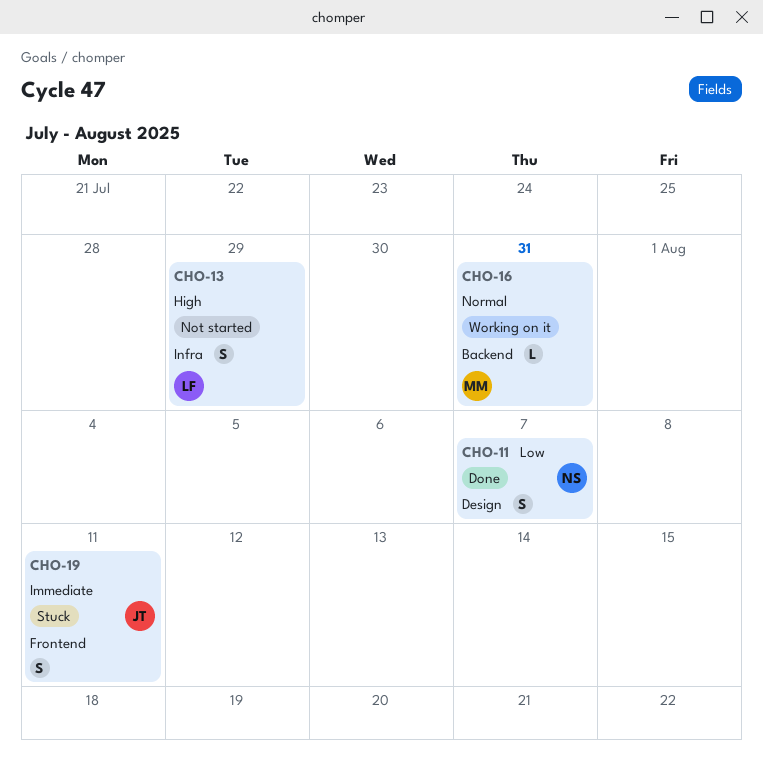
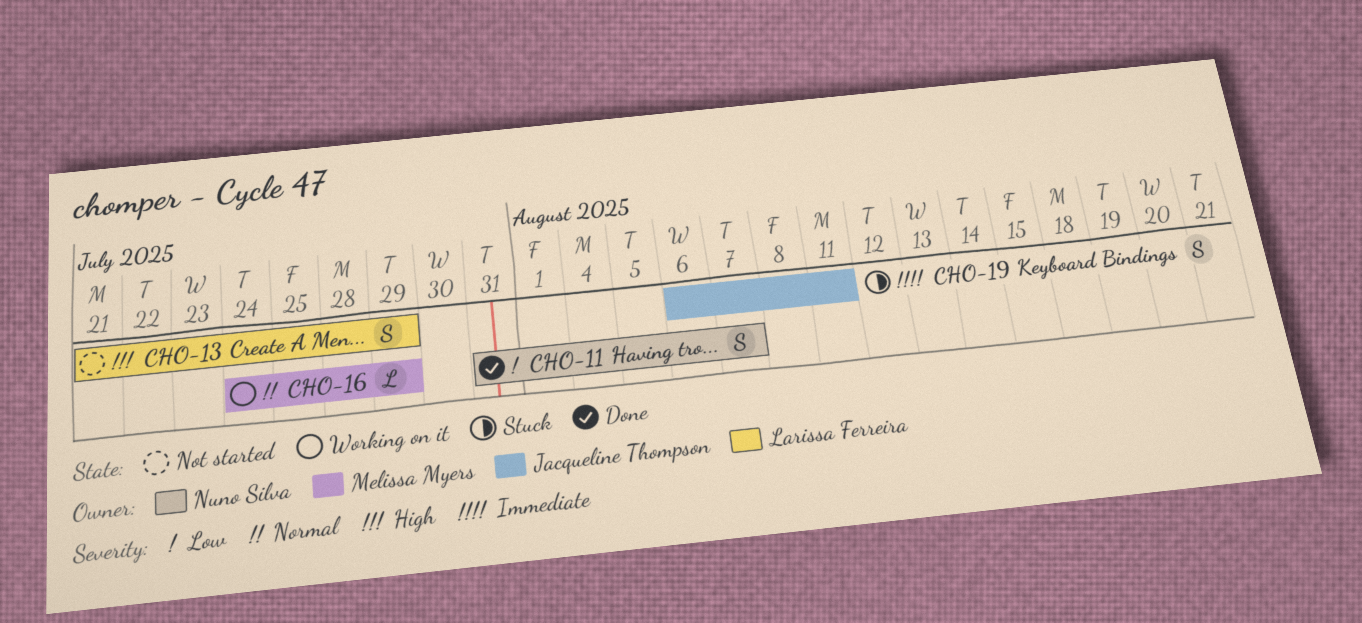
CHO-16, due: Jul 31 -> Jul 29

